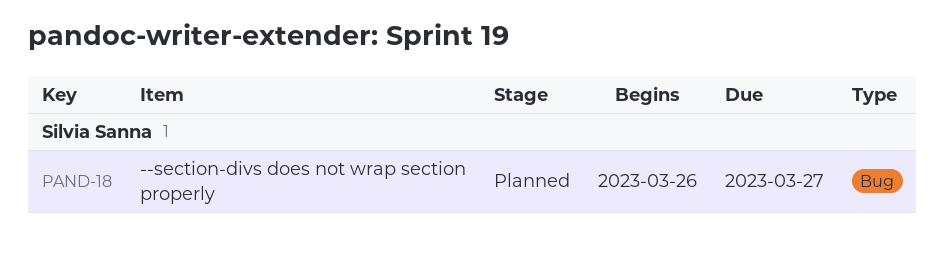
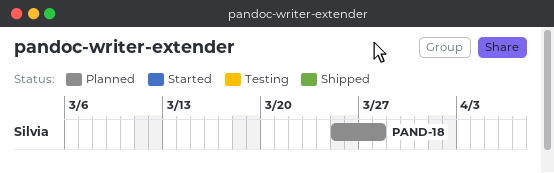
PAND-18, start: Mar 26 -> Mar 25
PAND-18, due: Mar 27 -> Mar 28

